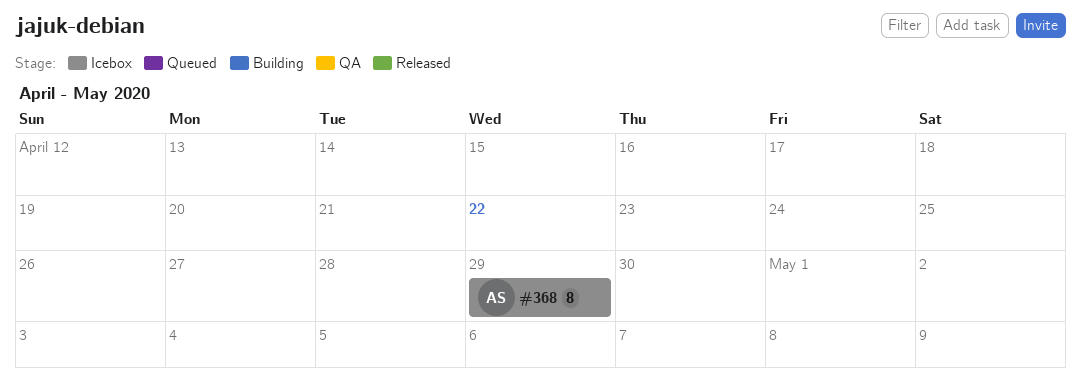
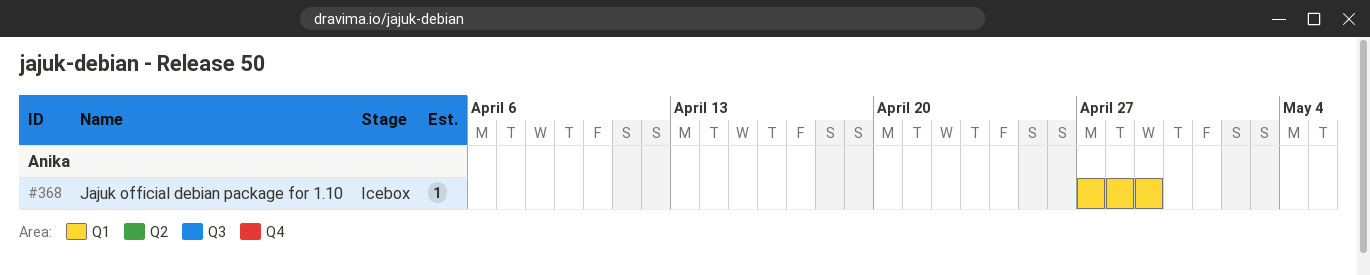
#368, estimate: 8 -> 1
#368, start: Apr 29 -> Apr 27

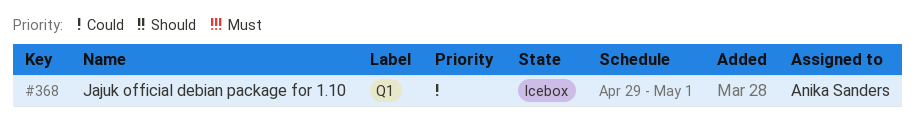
#368, start: Apr 27 -> Apr 29
#368, due: Apr 29 -> May 1

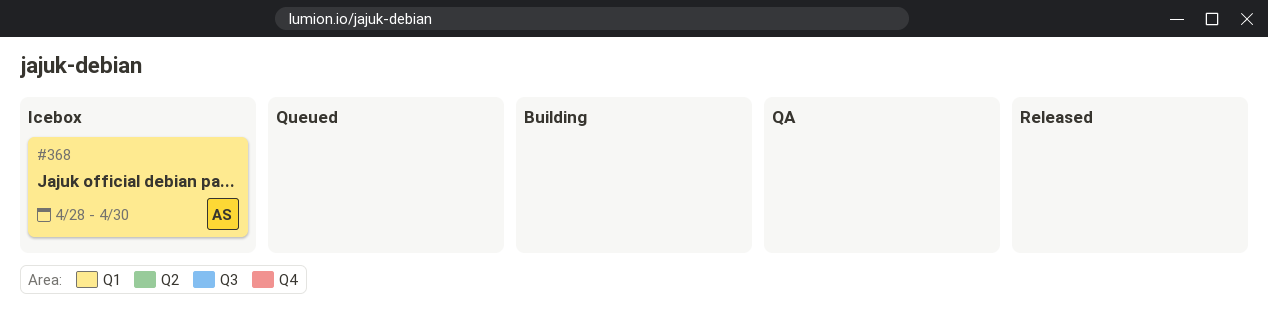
#368, start: Apr 29 -> Apr 28
#368, due: May 1 -> Apr 30

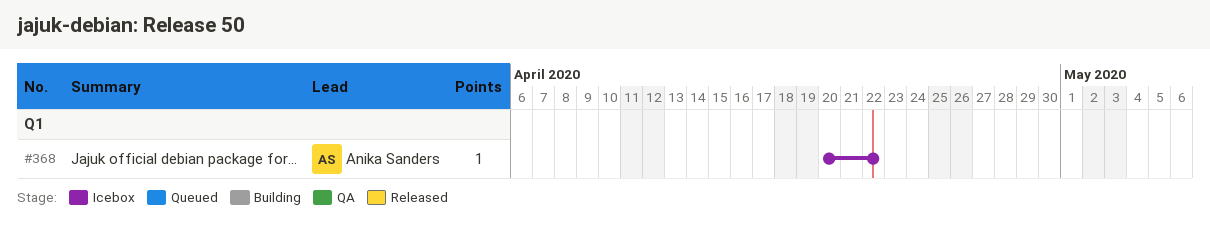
#368, start: Apr 28 -> Apr 20
#368, due: Apr 30 -> Apr 22

